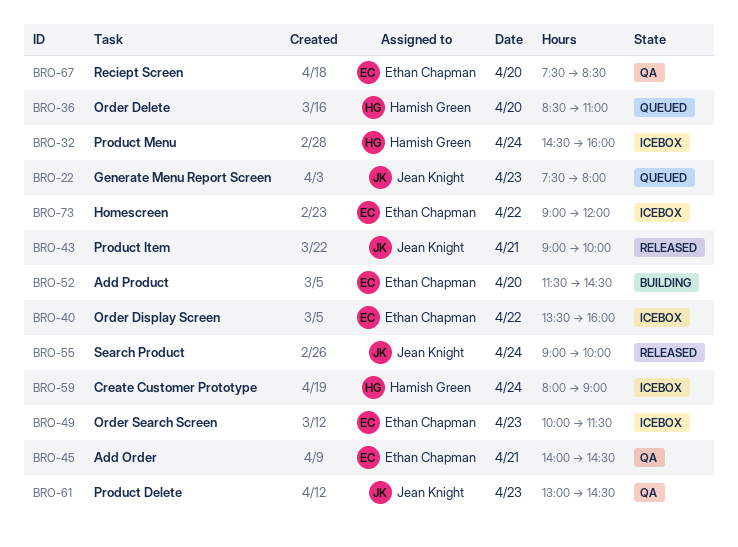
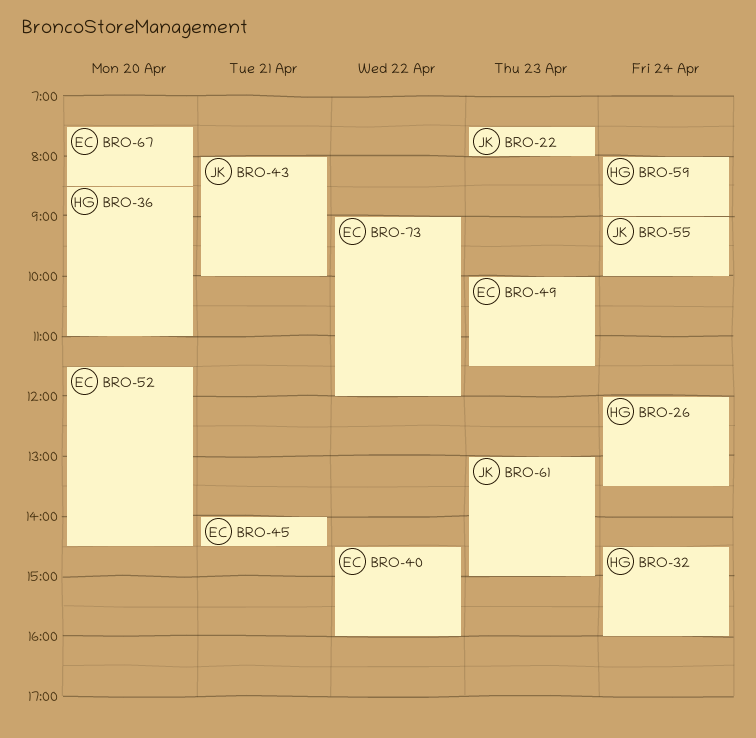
BRO-26: none -> present
BRO-40, begins: 13:30 -> 14:30
BRO-43, begins: 09:00 -> 08:00
BRO-61, ends: 14:30 -> 15:00

